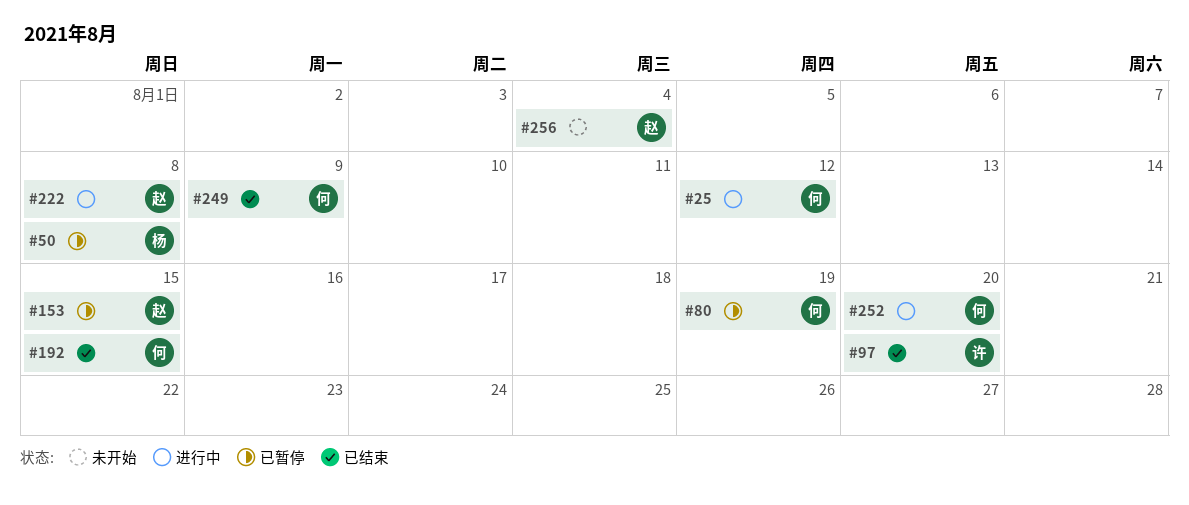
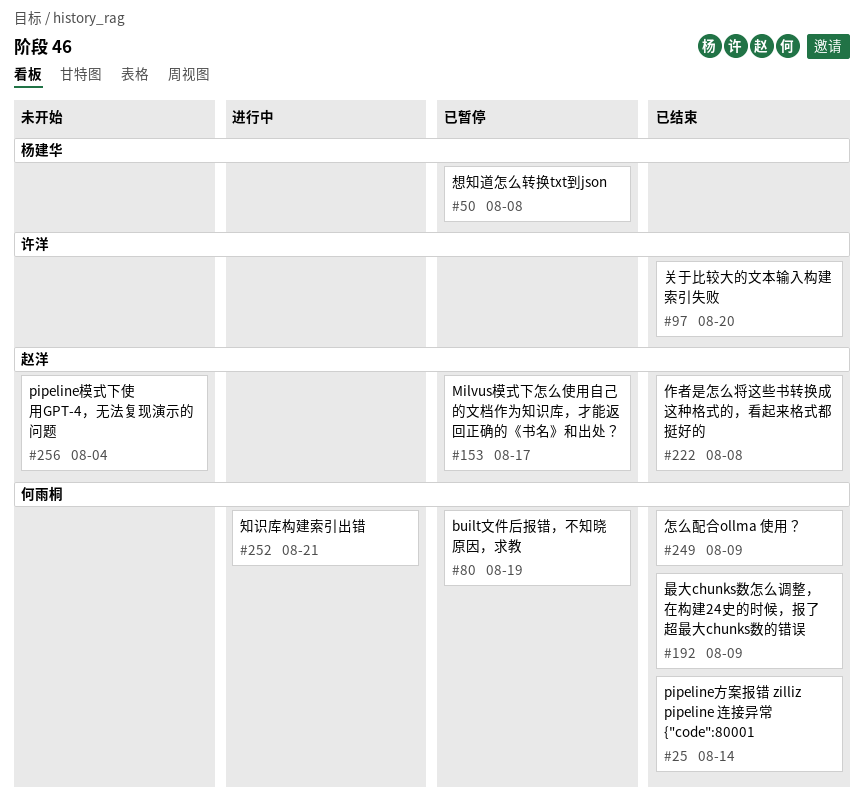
#25, status: 进行中 -> 已结束
#25, due: Aug 12 -> Aug 14
#153, due: Aug 15 -> Aug 17
#192, due: Aug 15 -> Aug 9
#222, status: 进行中 -> 已结束
#252, due: Aug 20 -> Aug 21

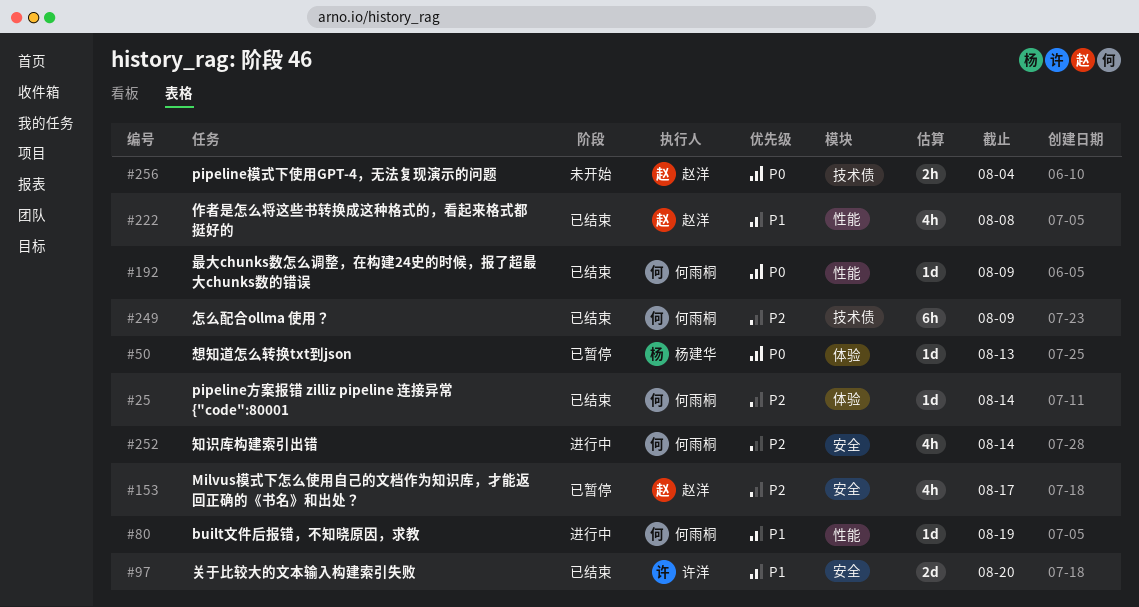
#50, due: Aug 8 -> Aug 13
#80, status: 已暂停 -> 进行中
#252, due: Aug 21 -> Aug 14

